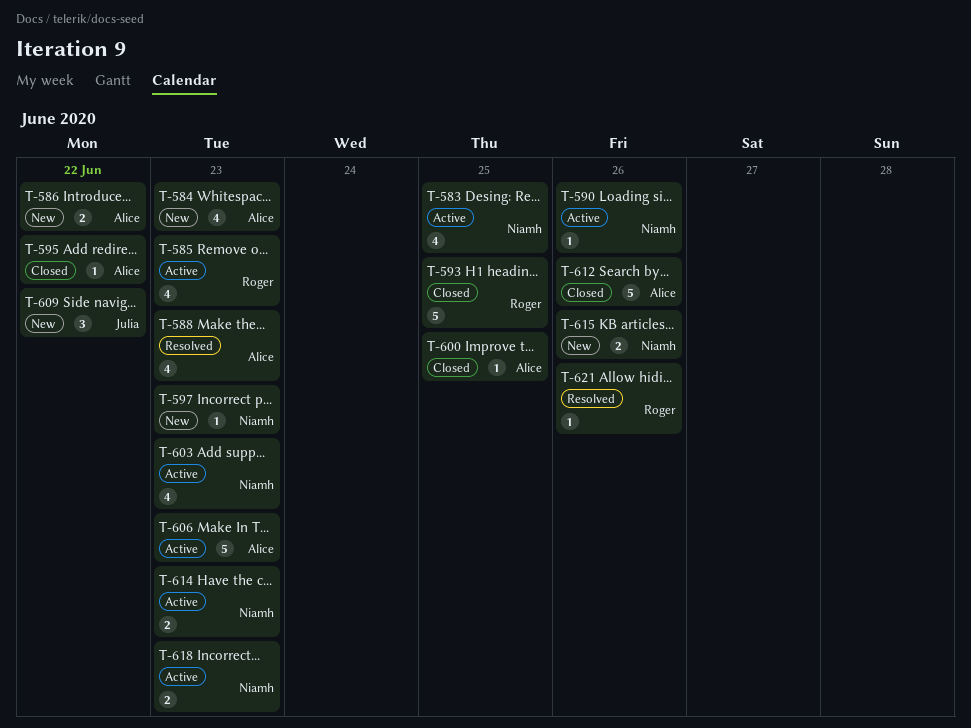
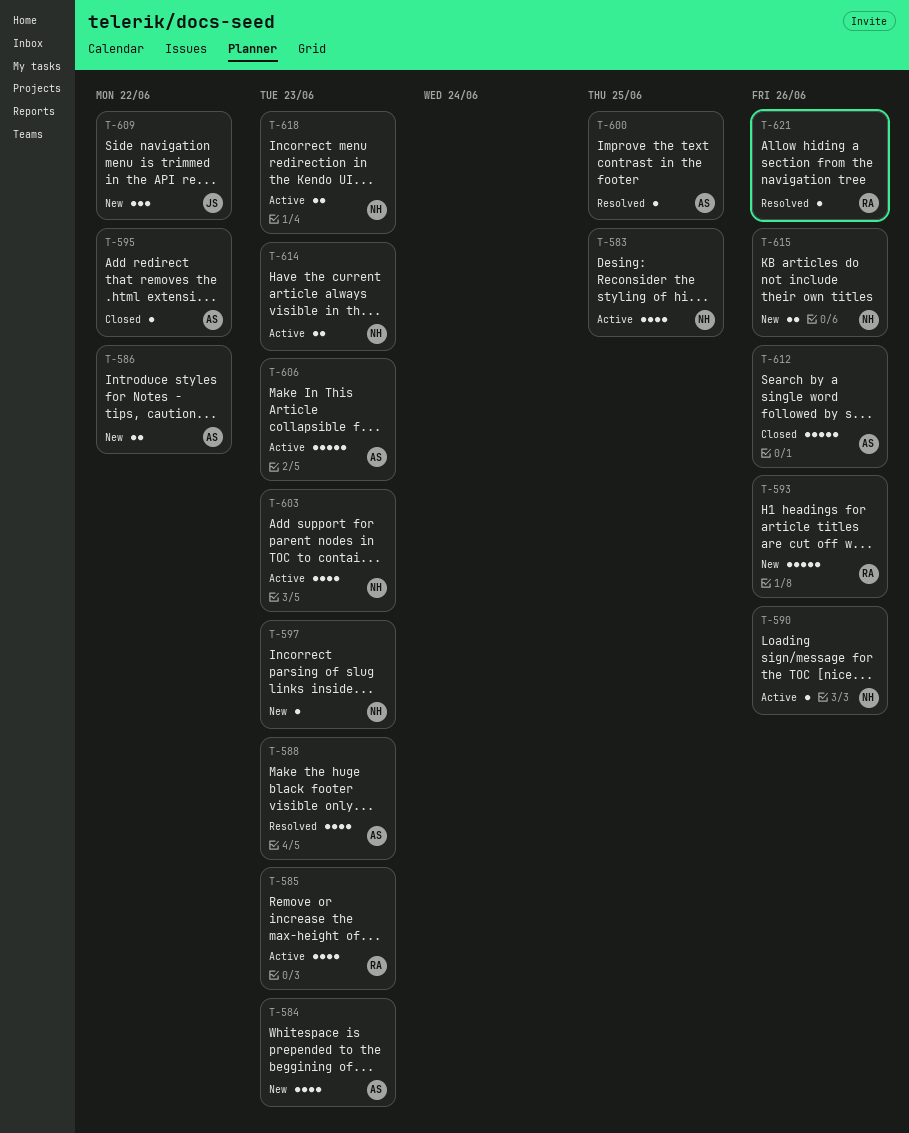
T-593, status: Closed -> New
T-593, due: Jun 25 -> Jun 26
T-600, status: Closed -> Resolved

